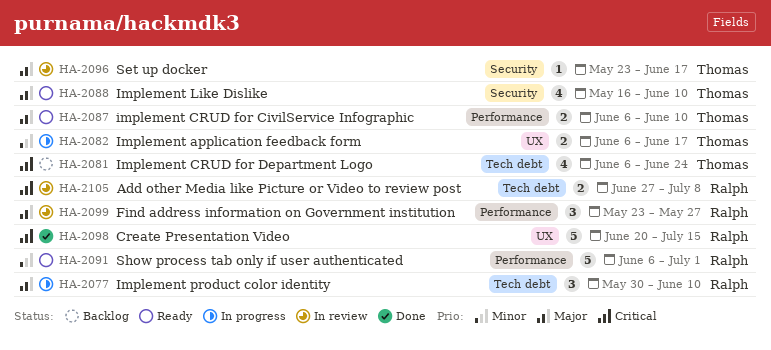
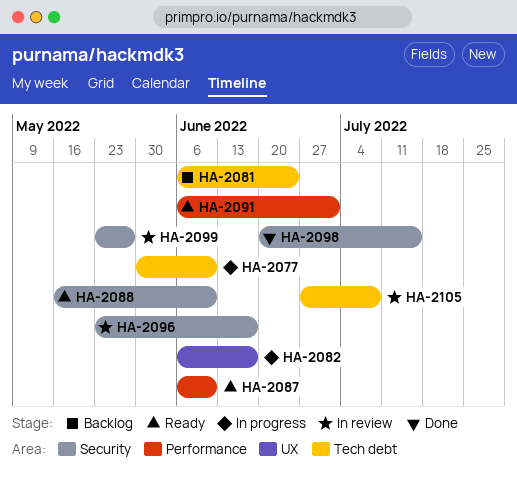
HA-2098, label: UX -> Security
HA-2099, label: Performance -> Security

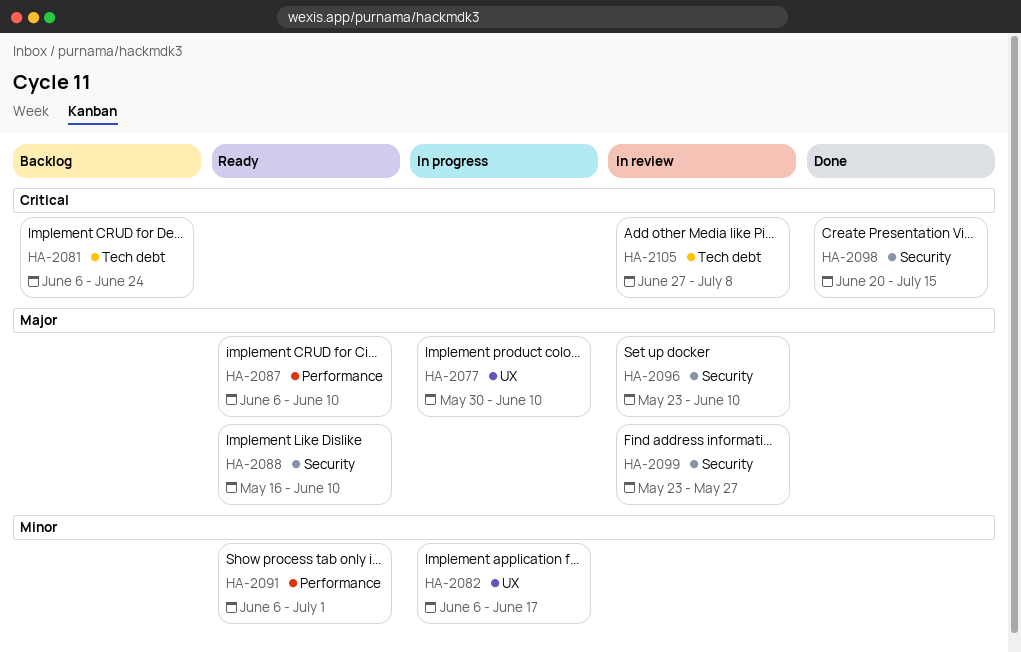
HA-2077, label: Tech debt -> UX
HA-2096, due: Jun 17 -> Jun 10

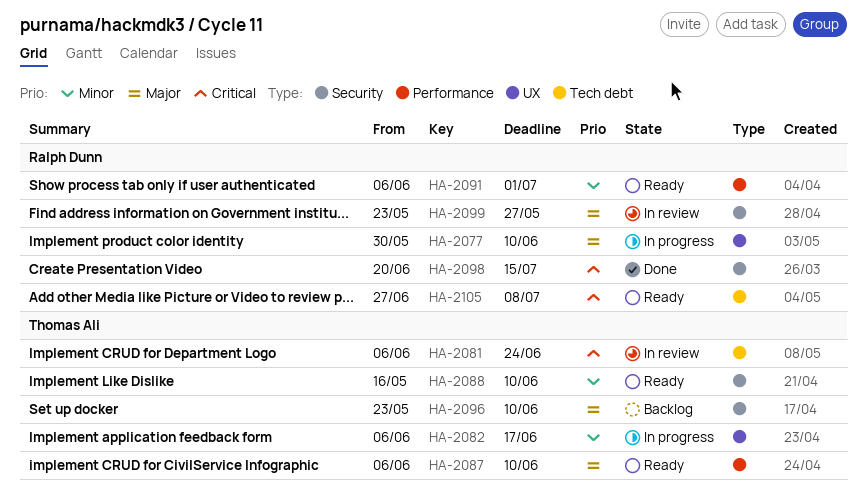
HA-2081, status: Backlog -> In review
HA-2088, priority: Major -> Minor
HA-2096, status: In review -> Backlog
HA-2105, status: In review -> Ready

